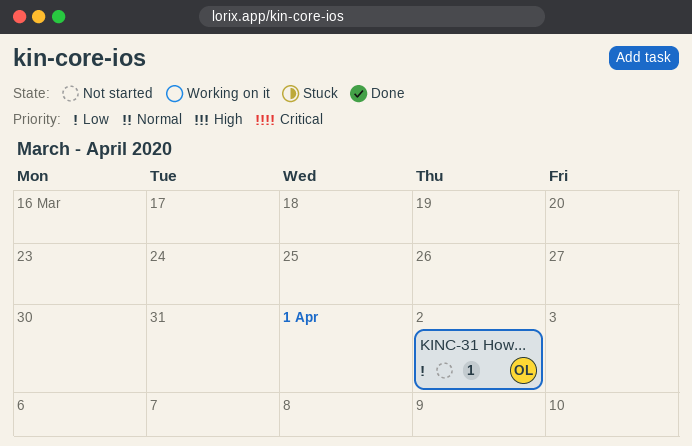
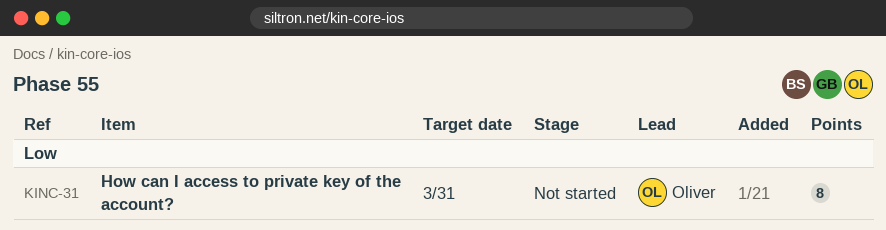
KINC-31, estimate: 1 -> 8
KINC-31, due: Apr 2 -> Mar 31

